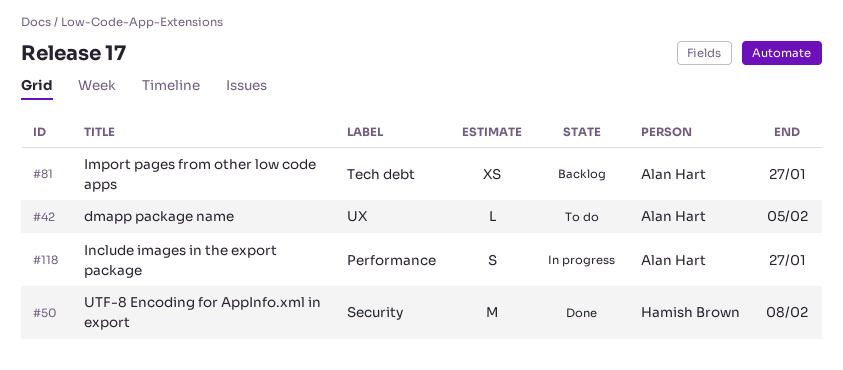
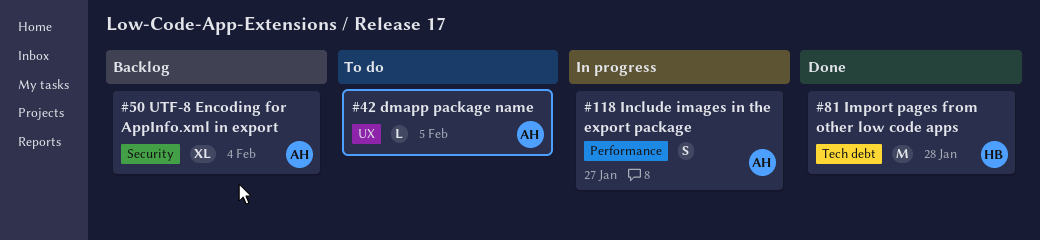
#50, status: Done -> Backlog
#50, owner: Hamish Brown -> Alan Hart
#50, estimate: M -> XL
#50, due: Feb 8 -> Feb 4
#81, status: Backlog -> Done
#81, owner: Alan Hart -> Hamish Brown
#81, estimate: XS -> M
#81, due: Jan 27 -> Jan 28

